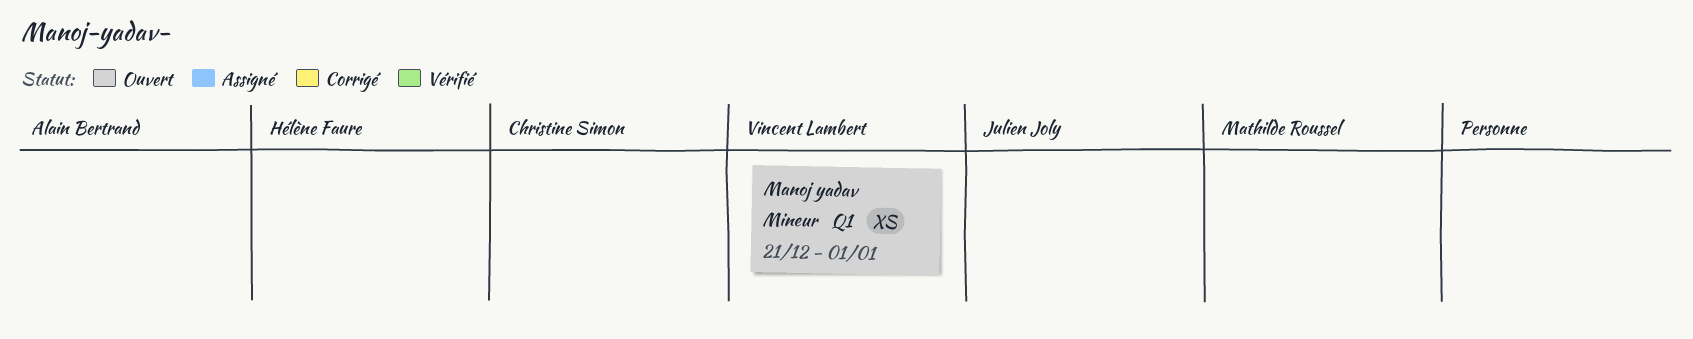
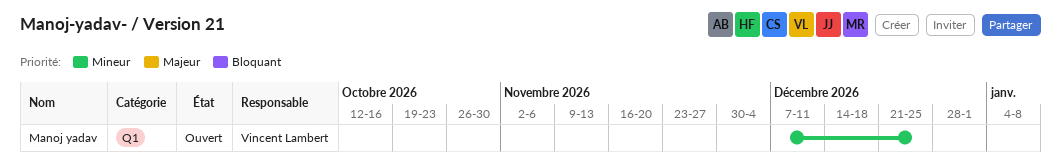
Manoj yadav, start: Dec 21 -> Dec 7
Manoj yadav, due: Jan 1 -> Dec 25

